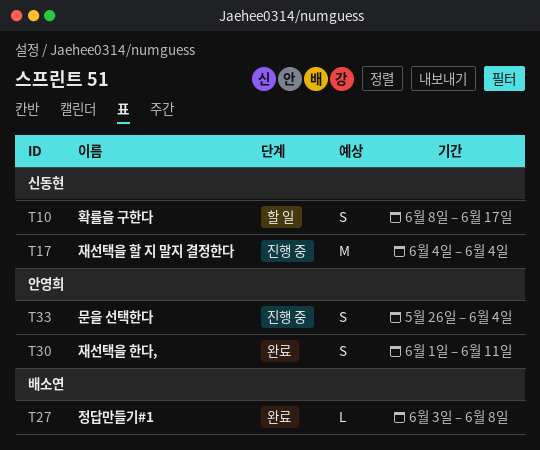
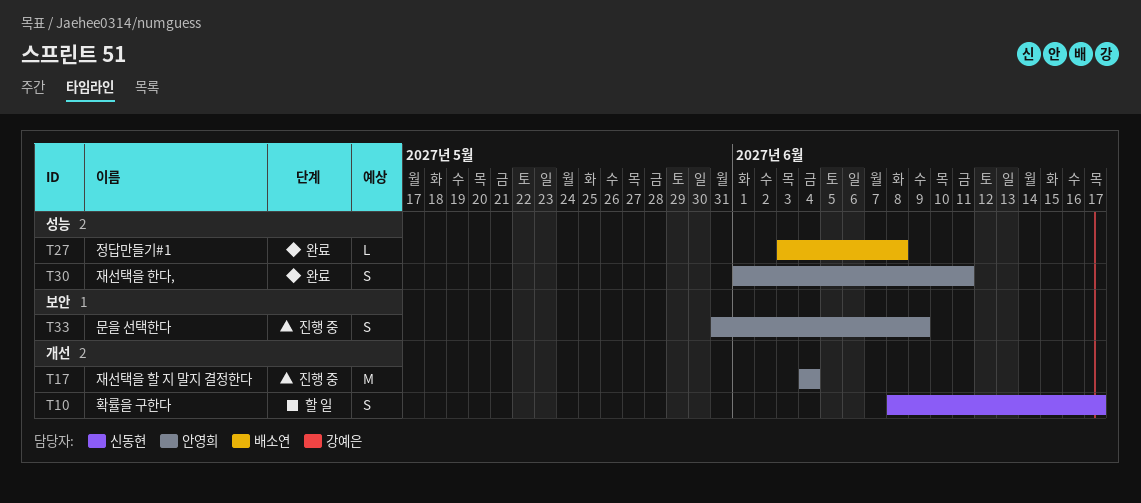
T17, owner: 신동현 -> 안영희
T33, start: May 26 -> May 31
T33, due: Jun 4 -> Jun 9

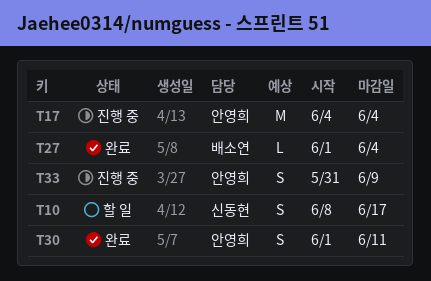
T27, start: Jun 3 -> Jun 1
T27, due: Jun 8 -> Jun 4

